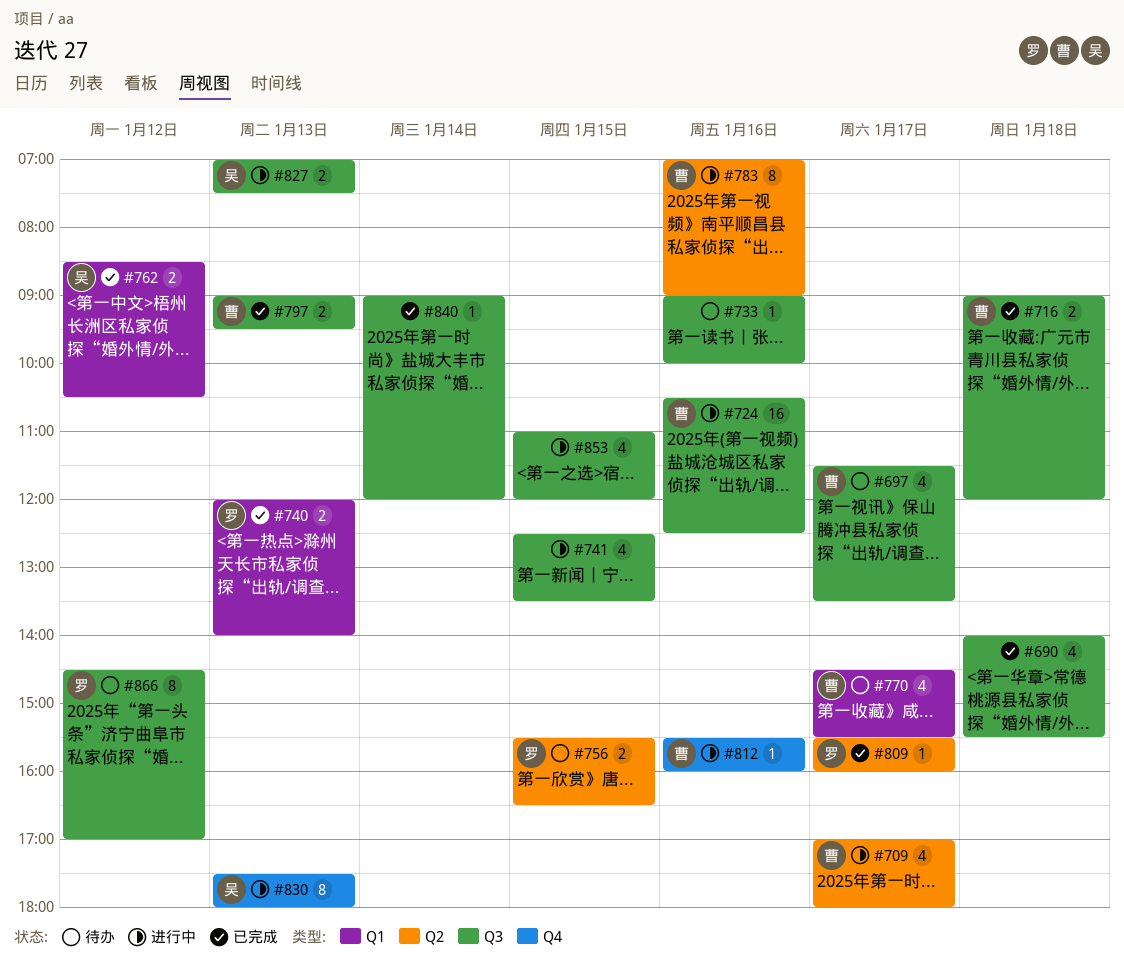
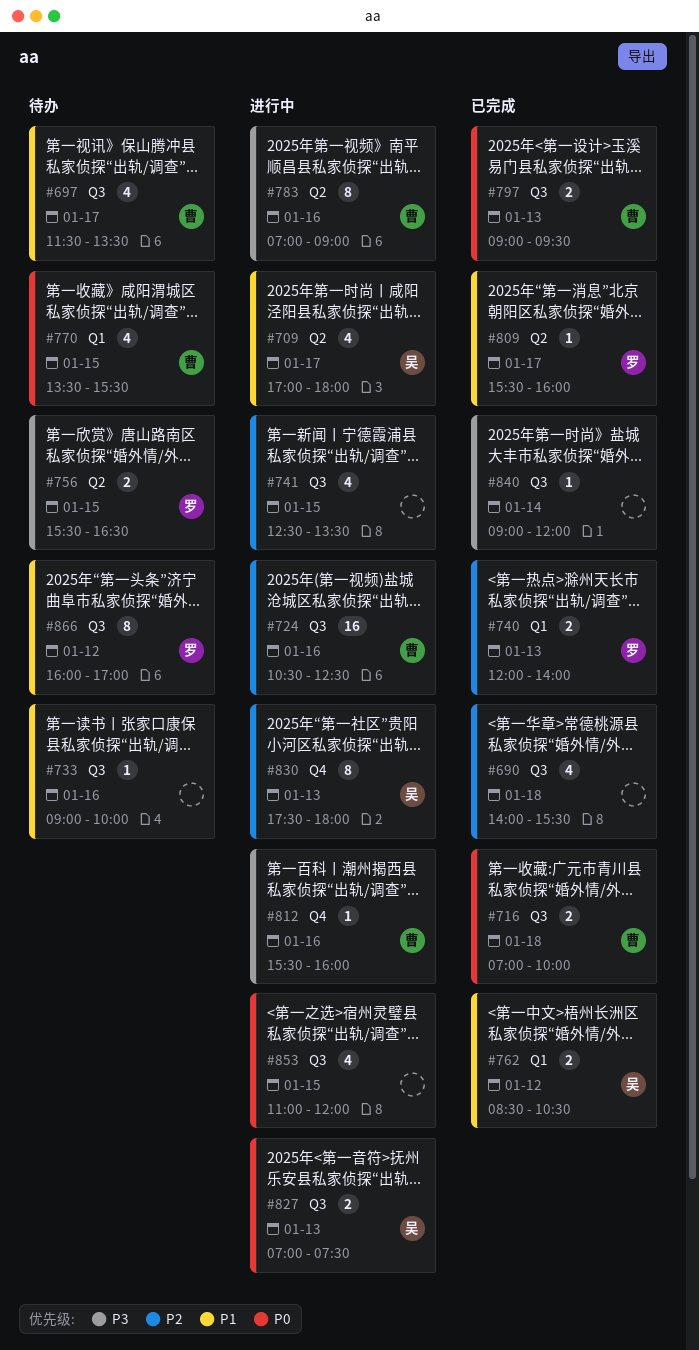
#709, owner: 曹 -> 吴
#716, begins: 09:00 -> 07:00
#716, ends: 12:00 -> 10:00
#770, day: Jan 17 -> Jan 15
#770, begins: 14:30 -> 13:30
#866, begins: 14:30 -> 16:00

